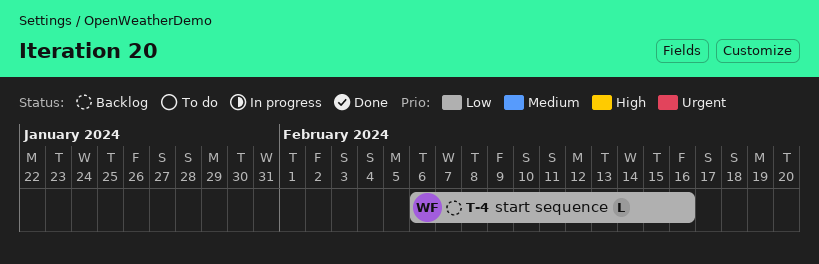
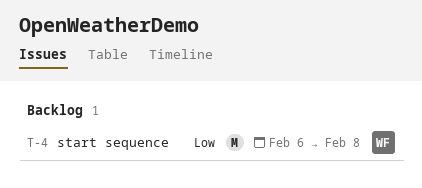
T-4, estimate: L -> M
T-4, due: Feb 16 -> Feb 8

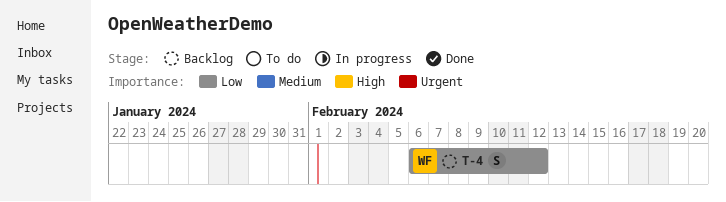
T-4, estimate: M -> S
T-4, due: Feb 8 -> Feb 12

